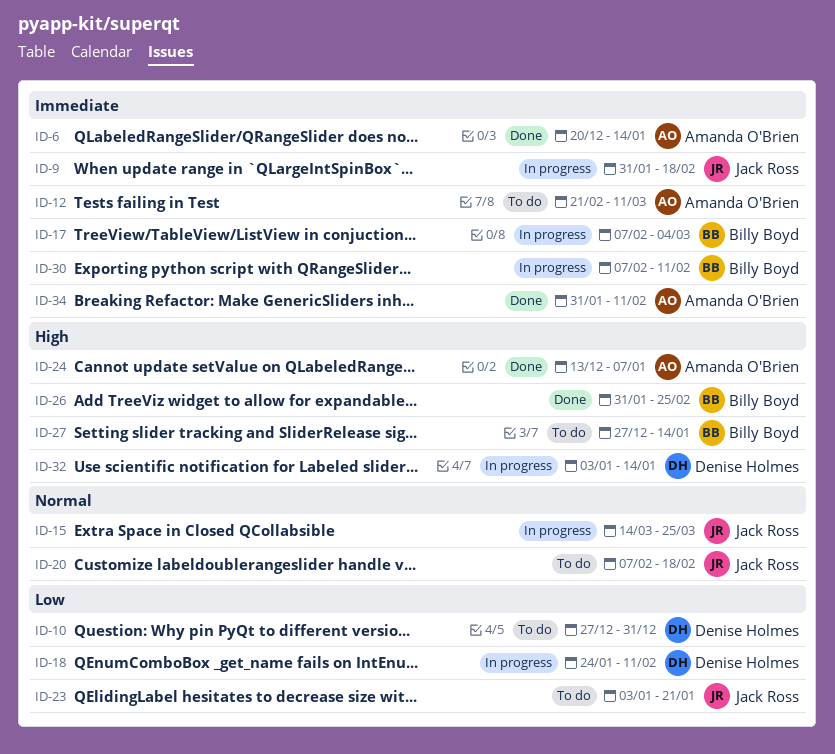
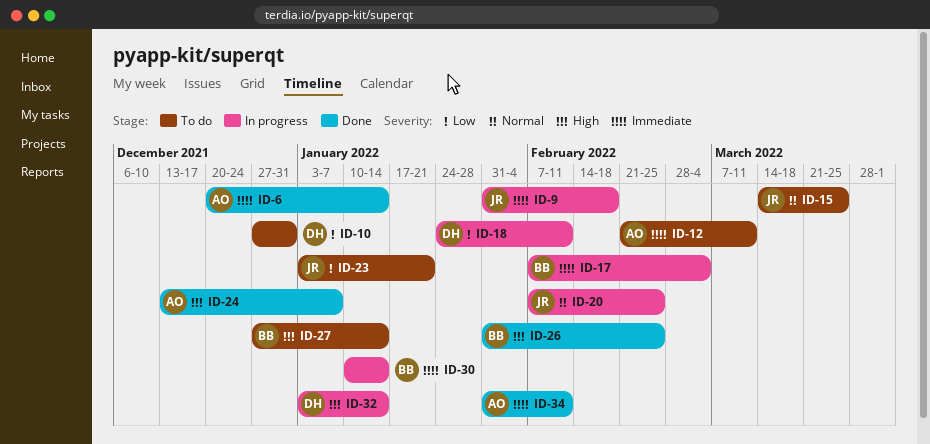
ID-15, status: In progress -> To do
ID-20, status: To do -> In progress
ID-20, due: Feb 18 -> Feb 25
ID-30, start: Feb 7 -> Jan 10
ID-30, due: Feb 11 -> Jan 14

